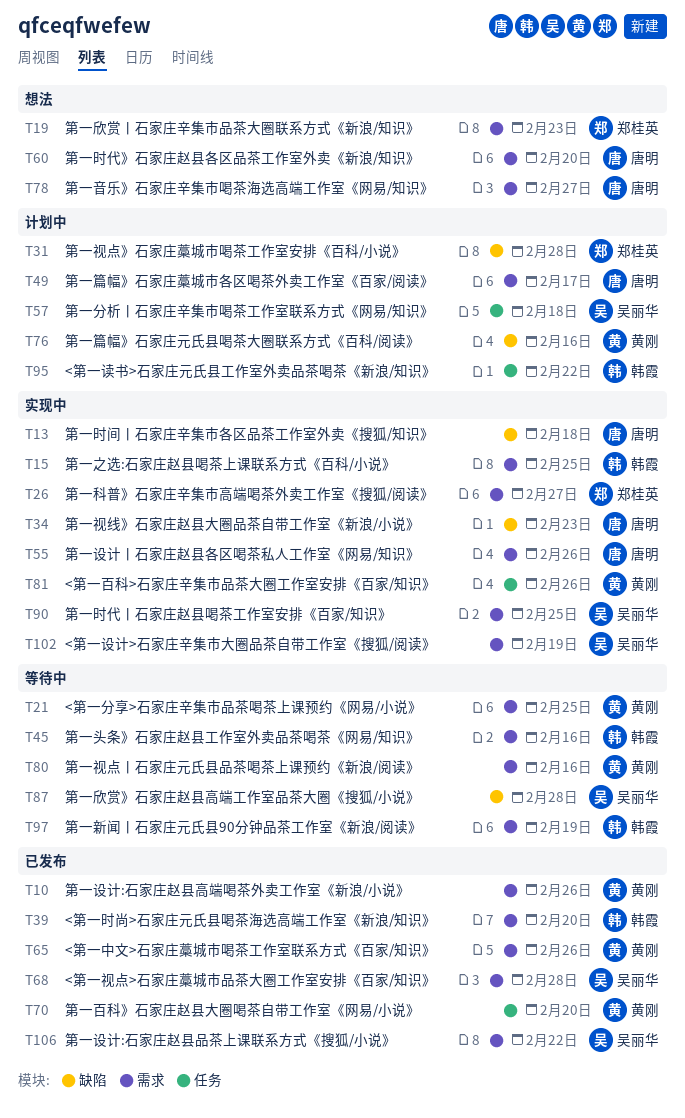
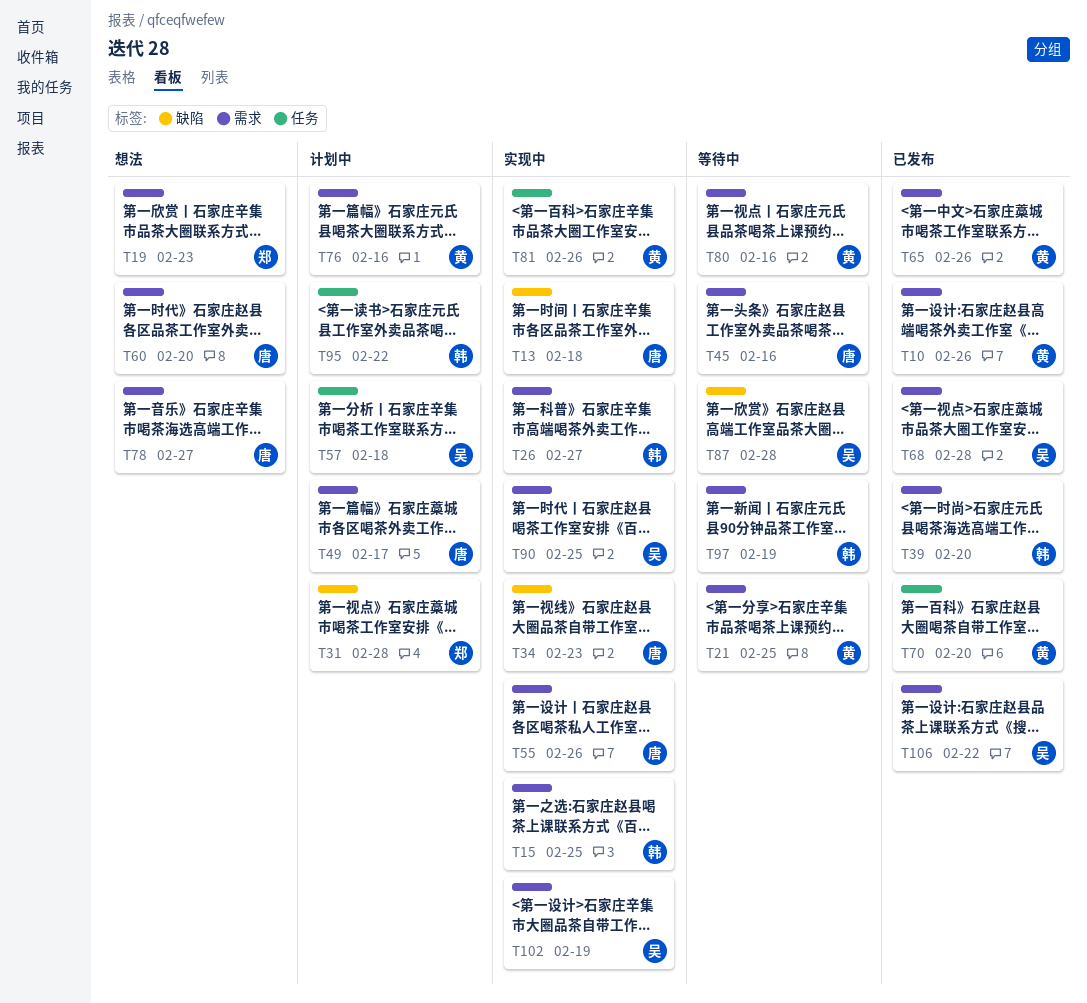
T26, owner: 郑桂英 -> 韩霞
T45, owner: 韩霞 -> 唐明
T76, label: 缺陷 -> 需求

